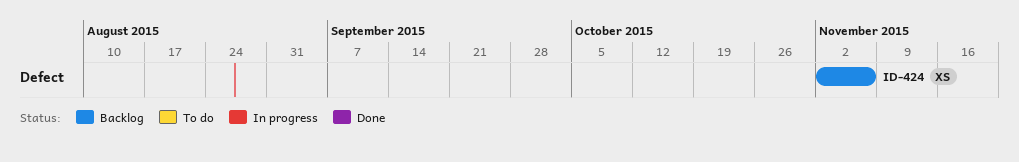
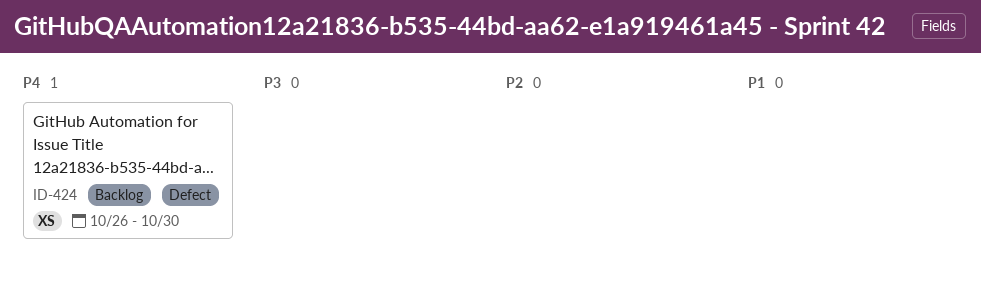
ID-424, start: Nov 2 -> Oct 26
ID-424, due: Nov 6 -> Oct 30

